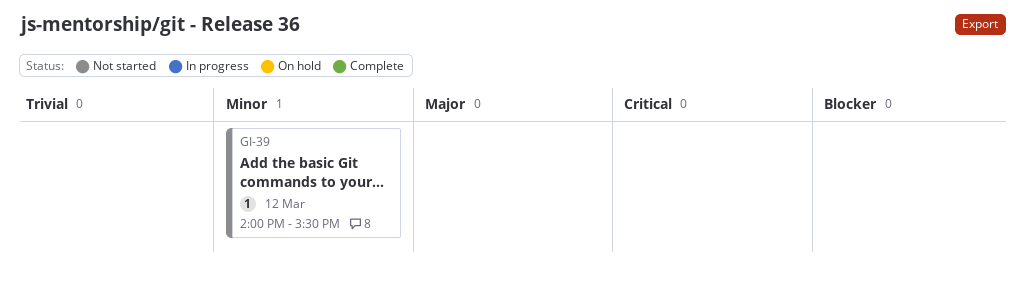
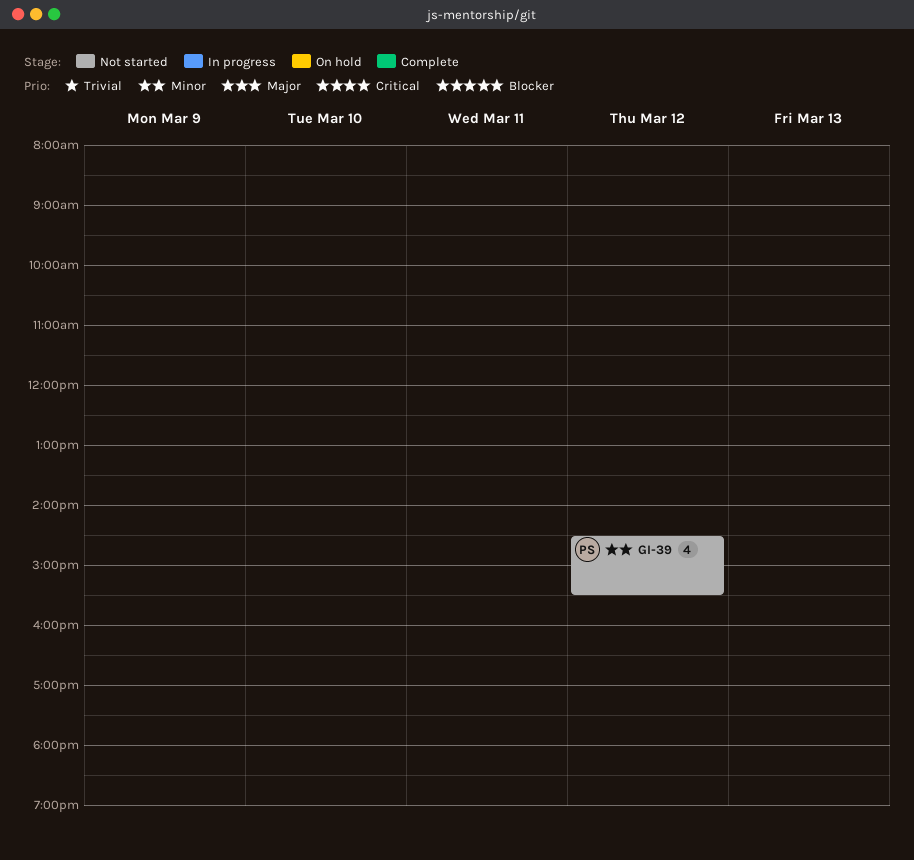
GI-39, estimate: 1 -> 4
GI-39, begins: 14:00 -> 14:30

